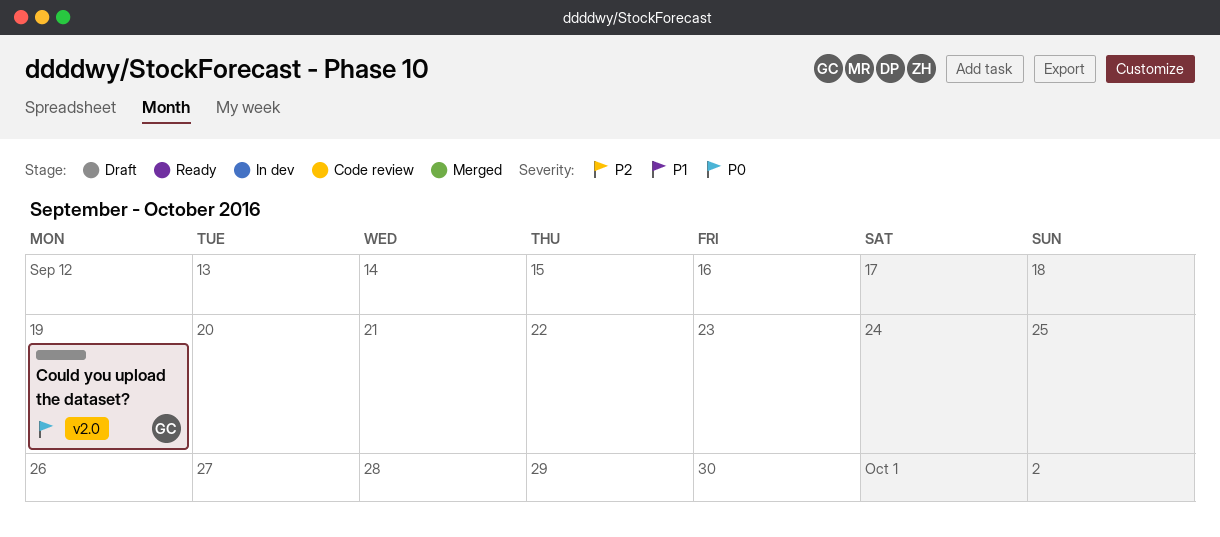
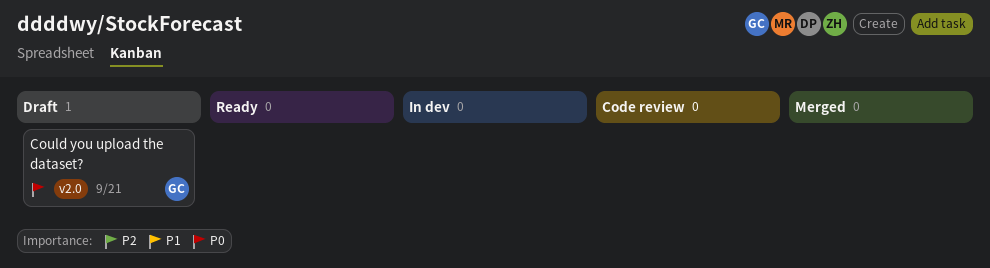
Could you upload the dataset?, due: Sep 19 -> Sep 21

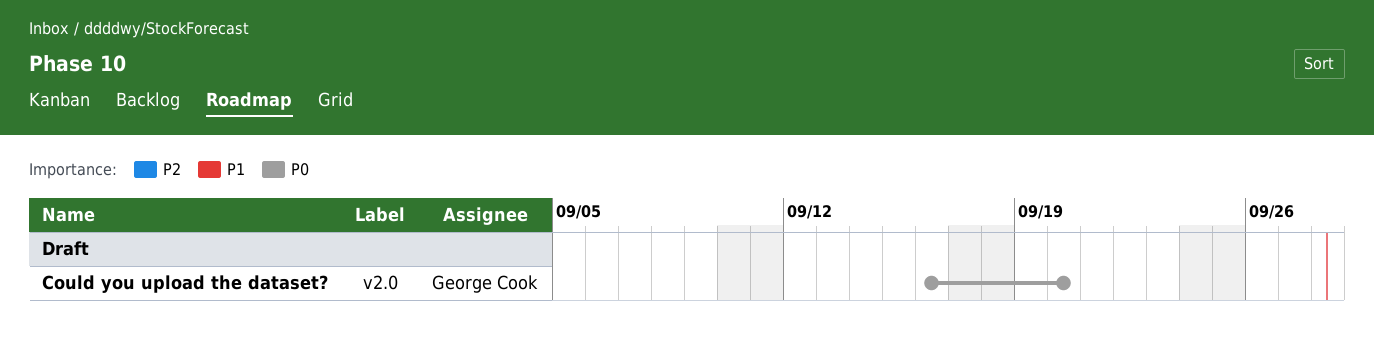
Could you upload the dataset?, due: Sep 21 -> Sep 20

